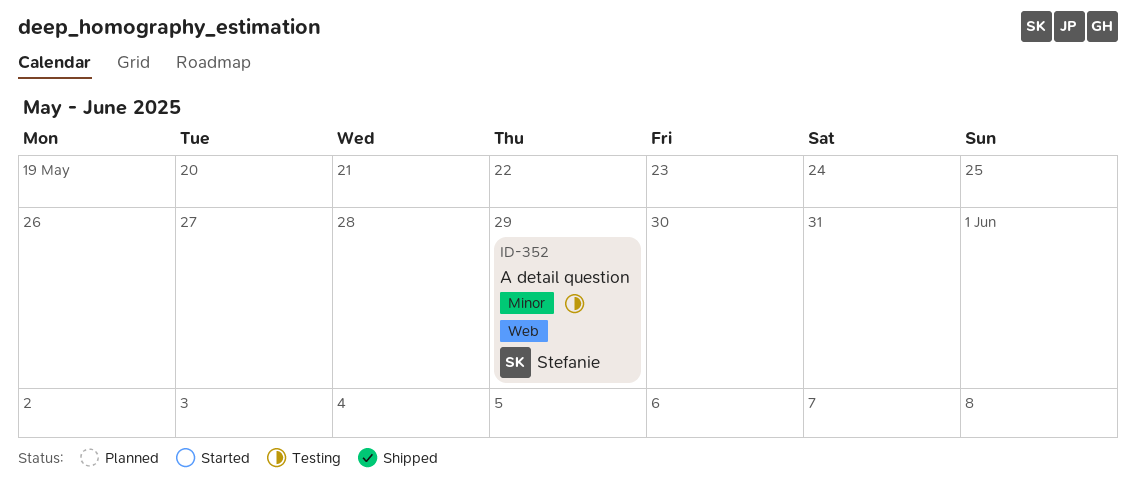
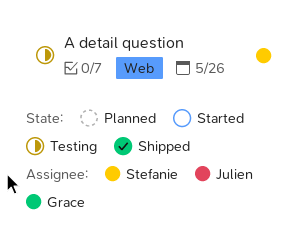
A detail question, due: May 29 -> May 26

